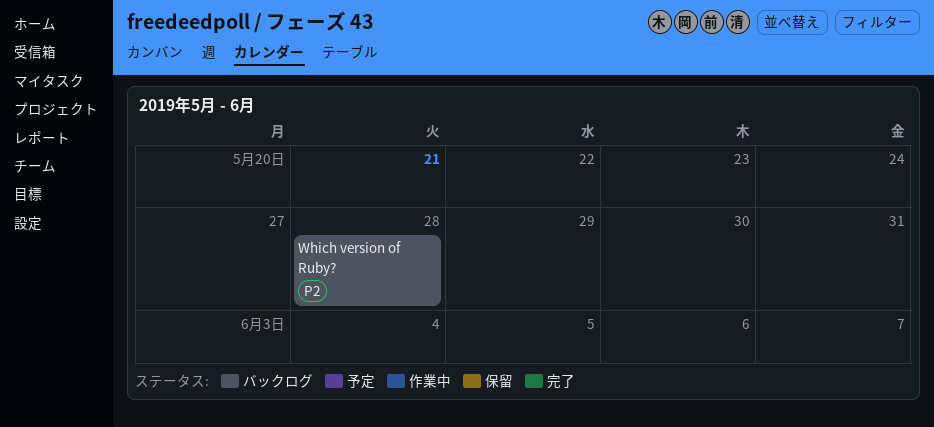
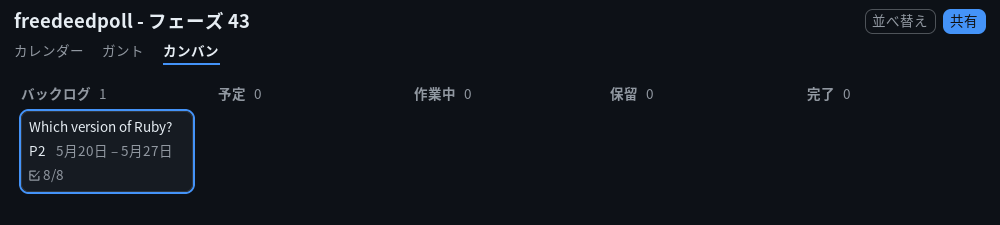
Which version of Ruby?, due: May 28 -> May 27

